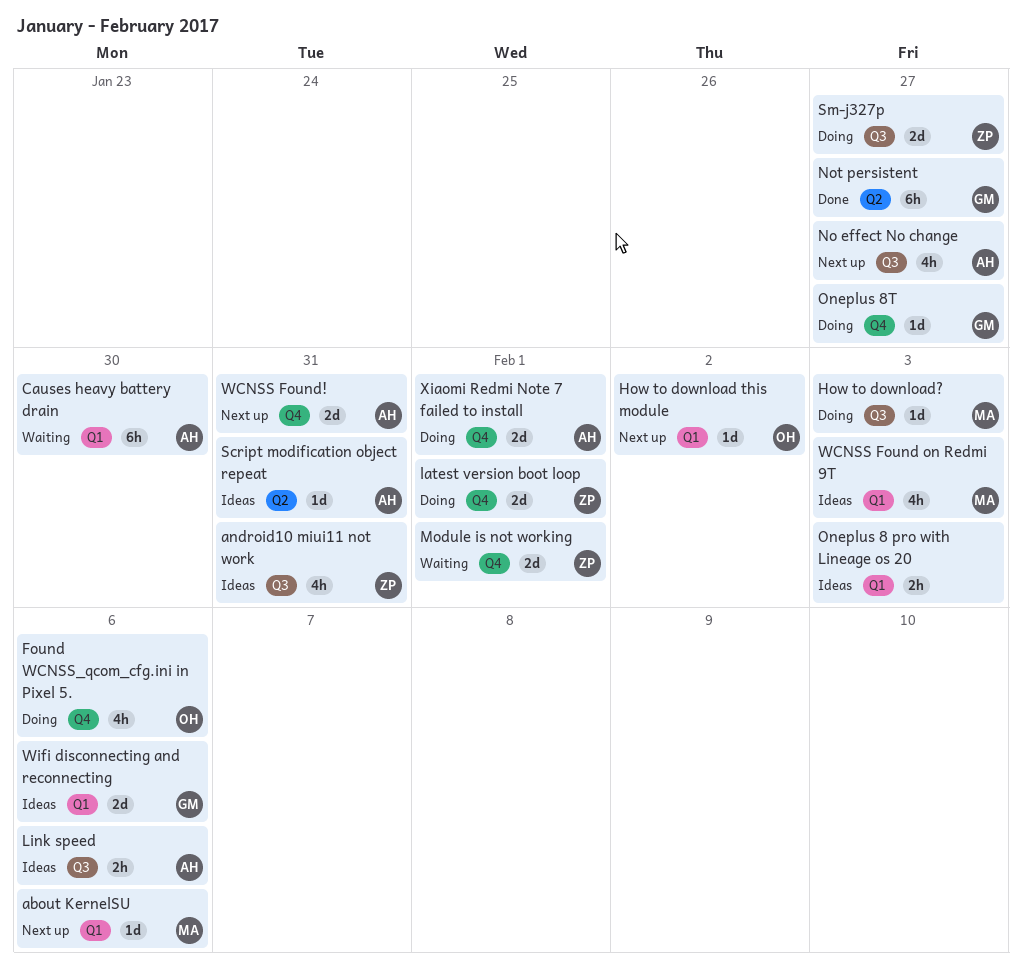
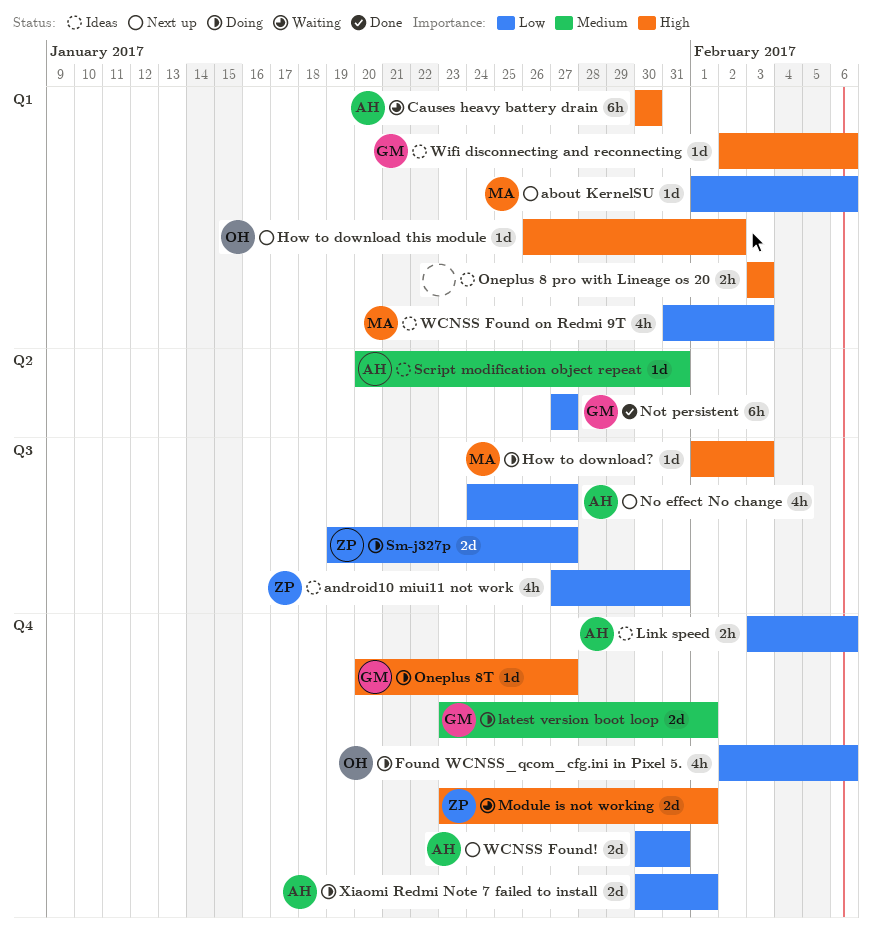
latest version boot loop, owner: ZP -> GM
Link speed, label: Q3 -> Q4
Wifi disconnecting and reconnecting, estimate: 2d -> 1d

